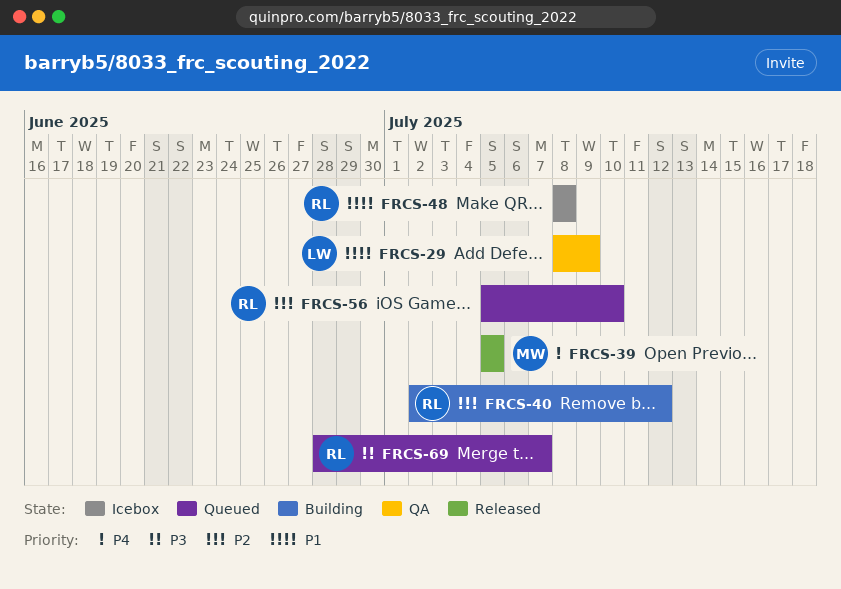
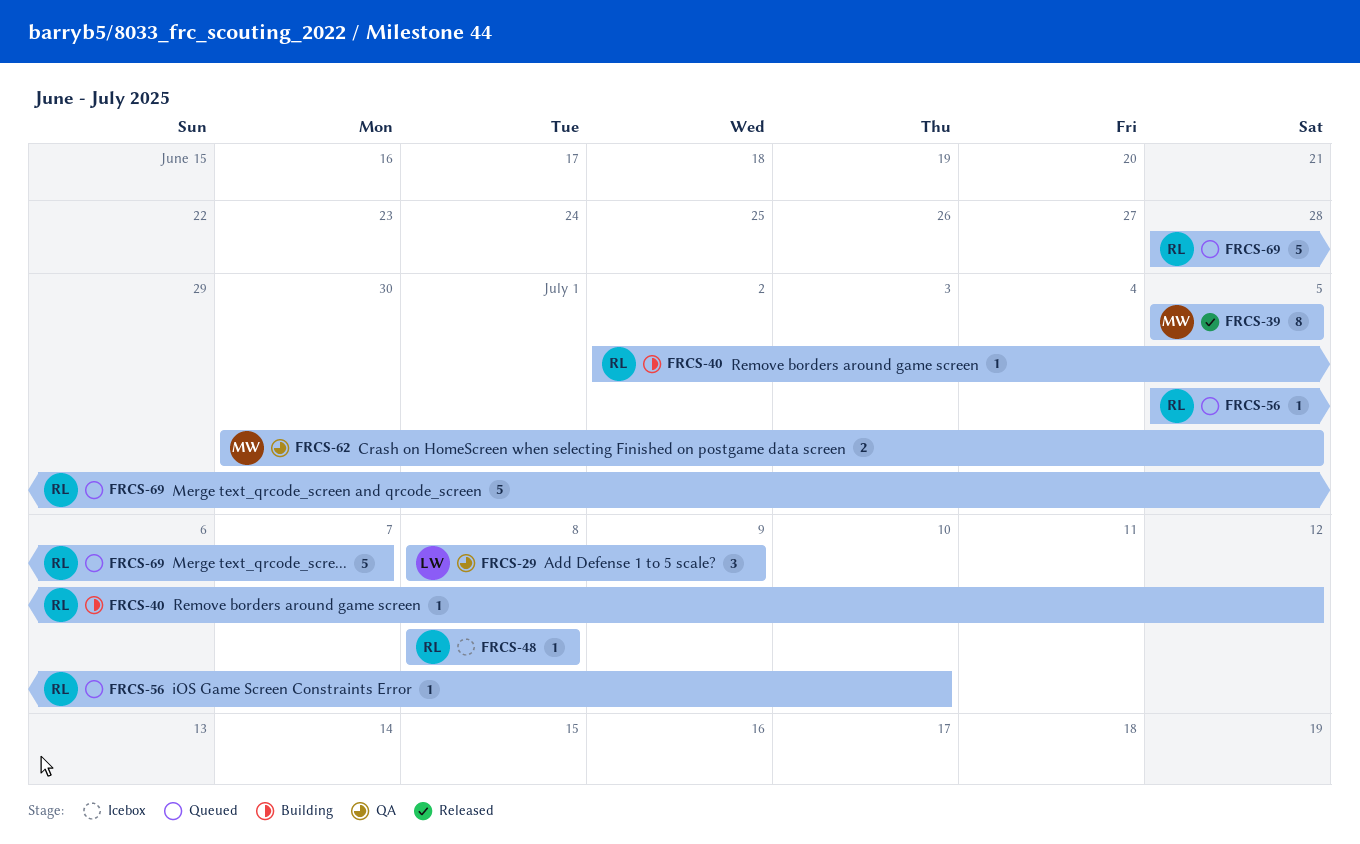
FRCS-62: none -> present

